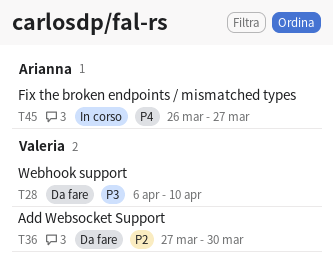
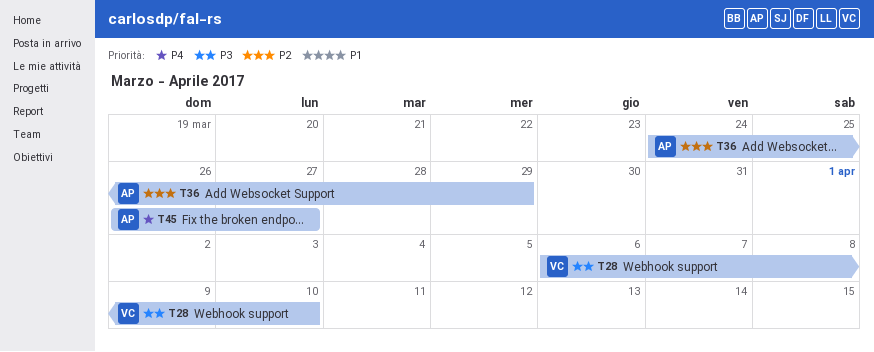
T36, owner: Valeria -> Arianna
T36, start: Mar 27 -> Mar 24
T36, due: Mar 30 -> Mar 29

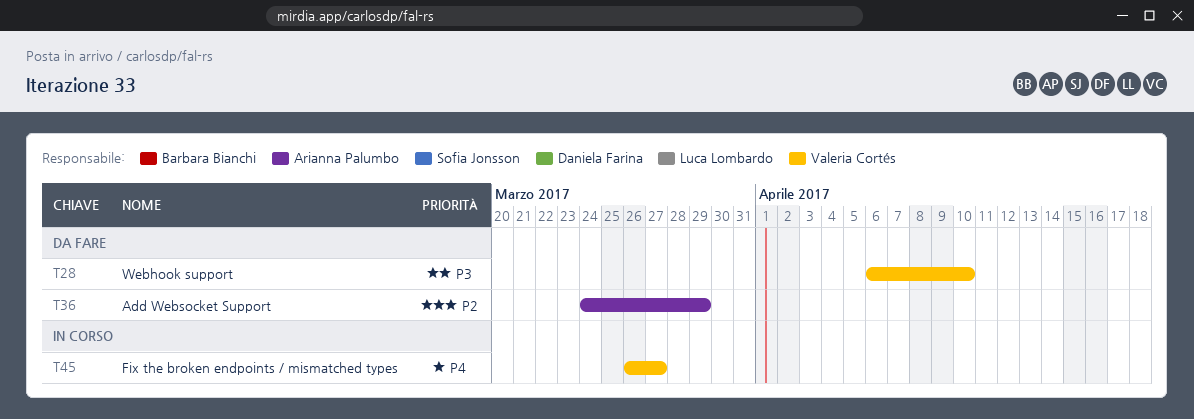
T45, owner: Arianna Palumbo -> Valeria Cortés

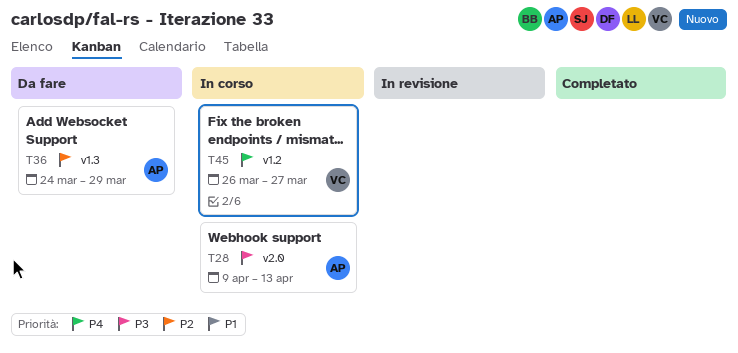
T28, status: Da fare -> In corso
T28, owner: Valeria Cortés -> Arianna Palumbo
T28, start: Apr 6 -> Apr 9
T28, due: Apr 10 -> Apr 13

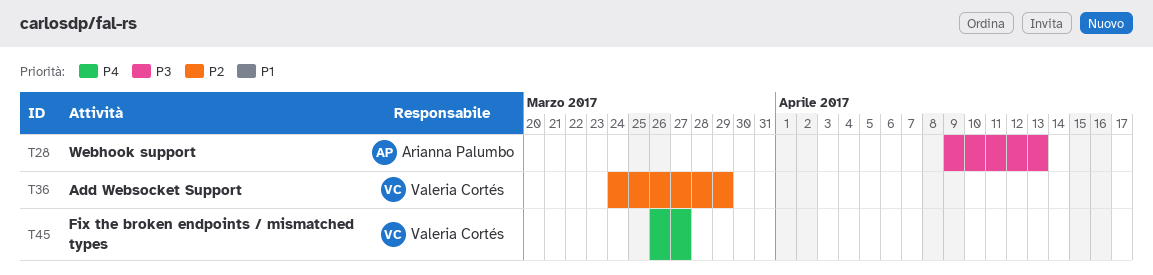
T36, owner: Arianna Palumbo -> Valeria Cortés

